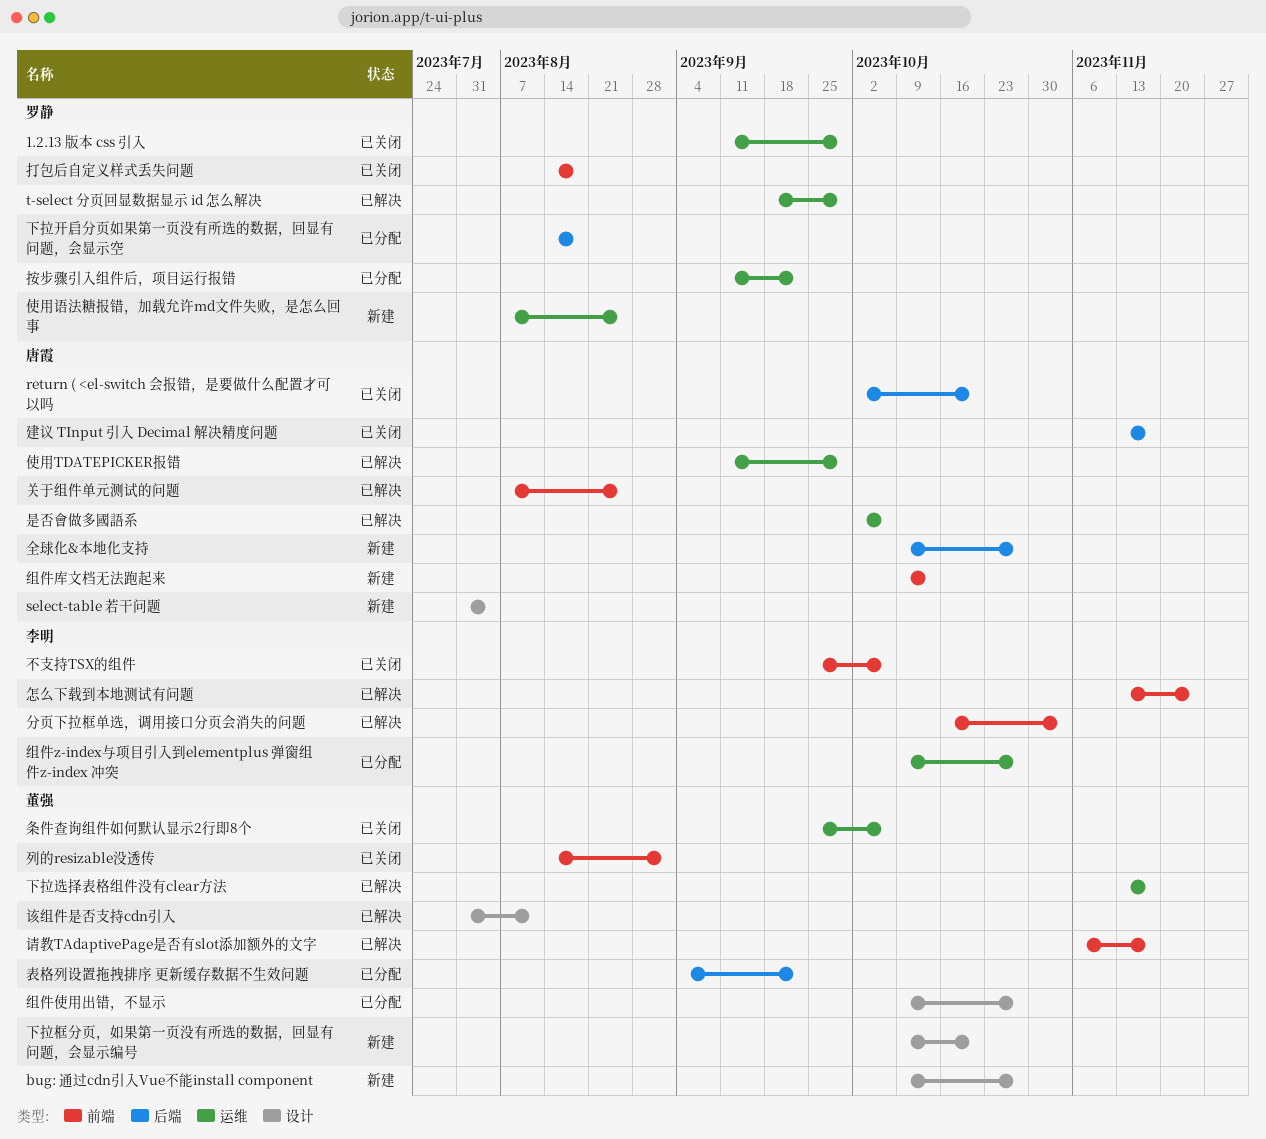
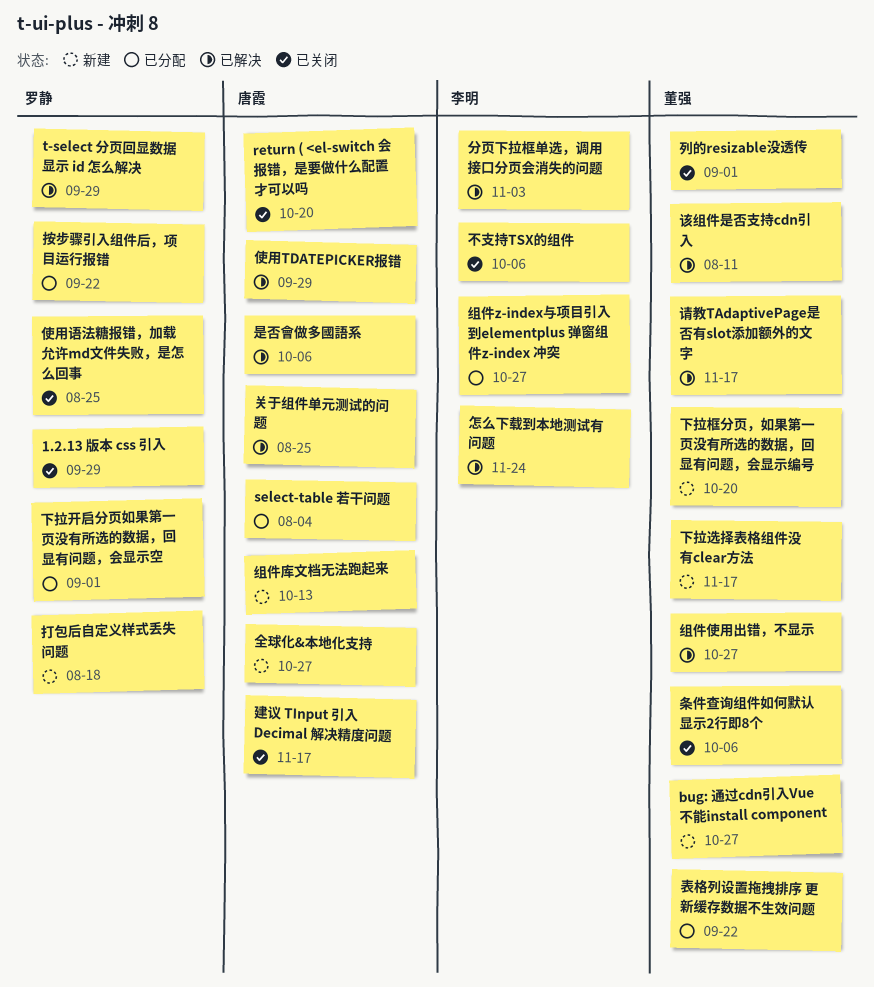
select-table 若干问题, status: 新建 -> 已分配
下拉开启分页如果第一页没有所选的数据，回显有问题，会显示空, due: Aug 18 -> Sep 1
下拉选择表格组件没有clear方法, status: 已解决 -> 新建
使用语法糖报错，加载允许md文件失败，是怎么回事, status: 新建 -> 已关闭
打包后自定义样式丢失问题, status: 已关闭 -> 新建
组件使用出错，不显示, status: 已分配 -> 已解决

